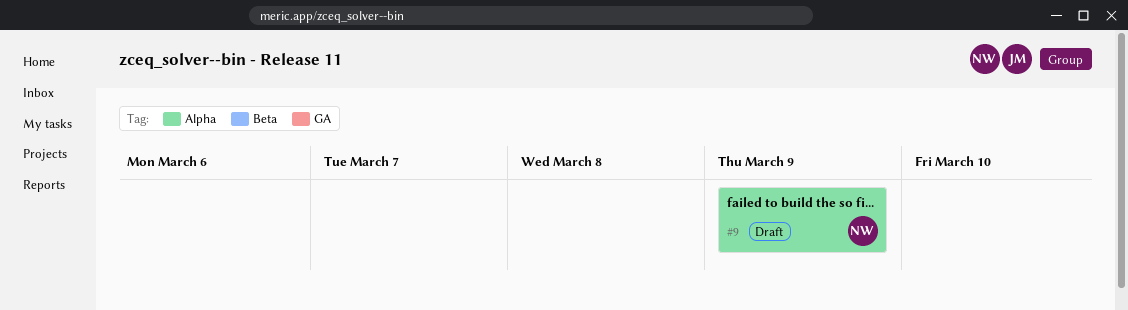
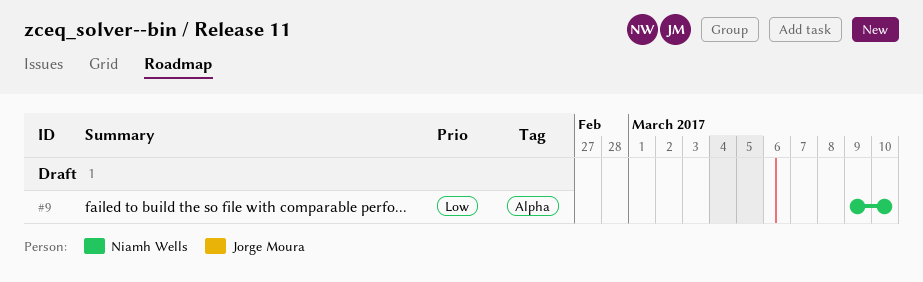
#9, due: Mar 9 -> Mar 10

